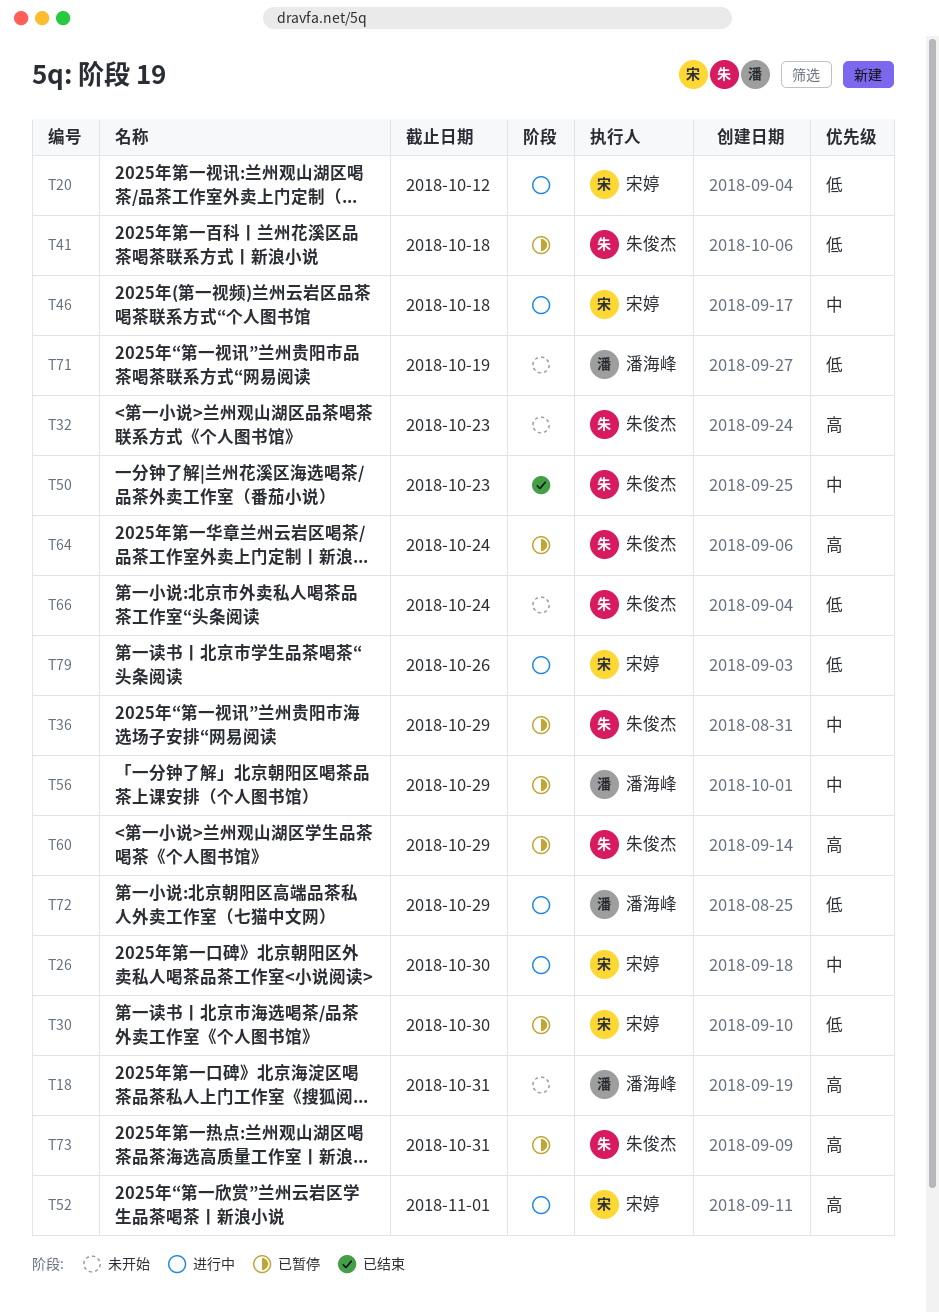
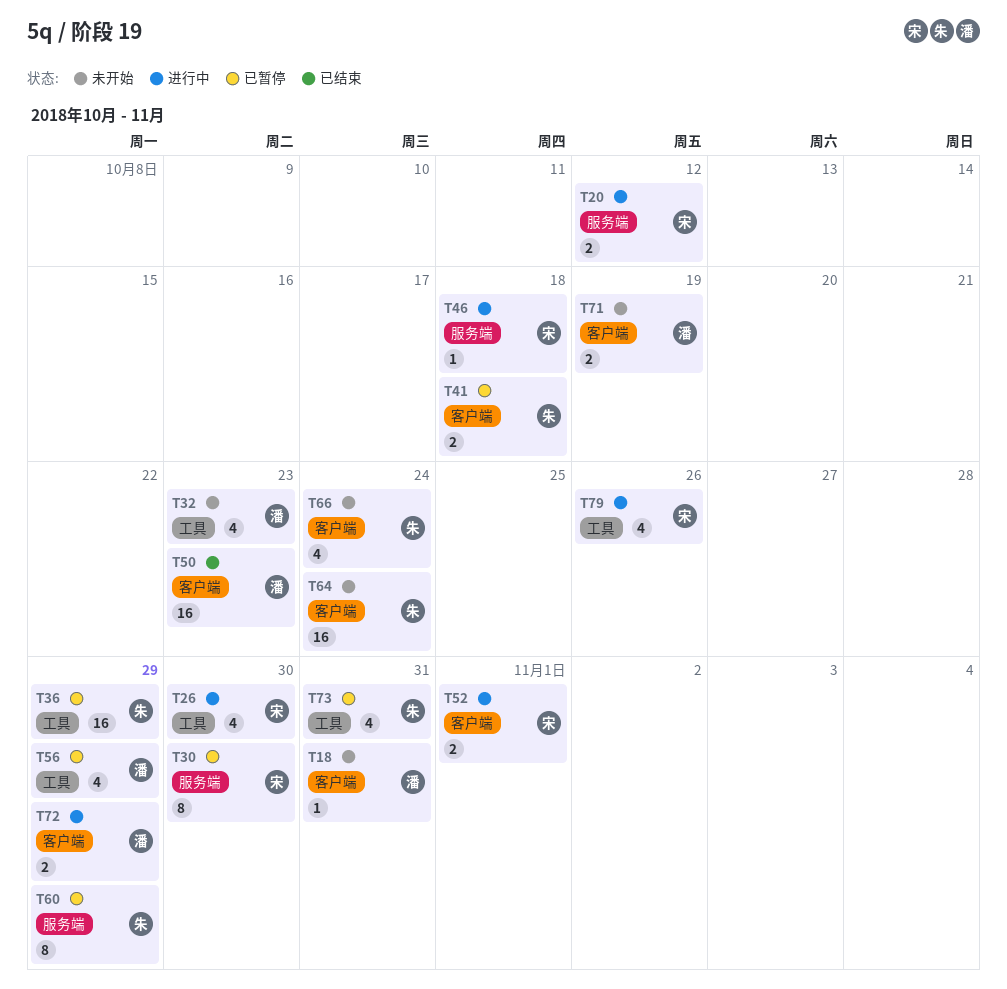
T32, owner: 朱俊杰 -> 潘海峰
T50, owner: 朱俊杰 -> 潘海峰
T64, status: 已暂停 -> 未开始

